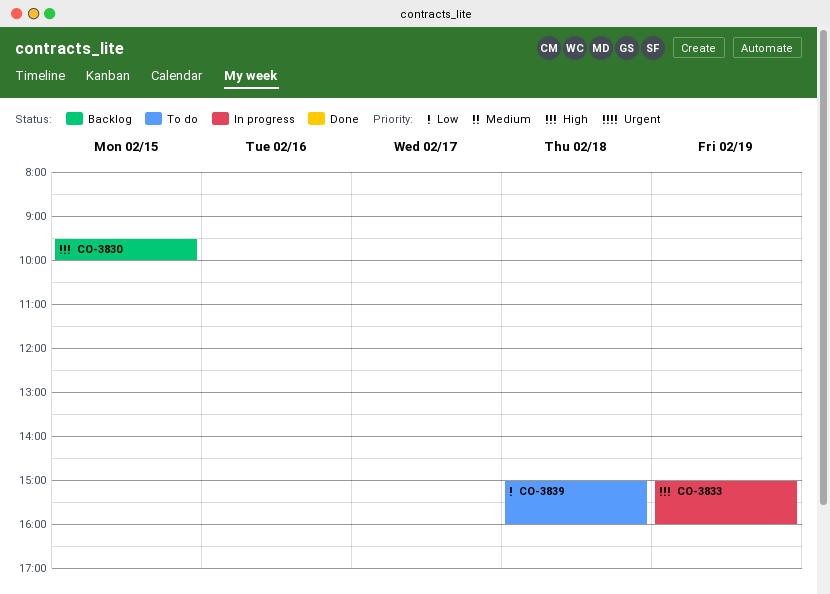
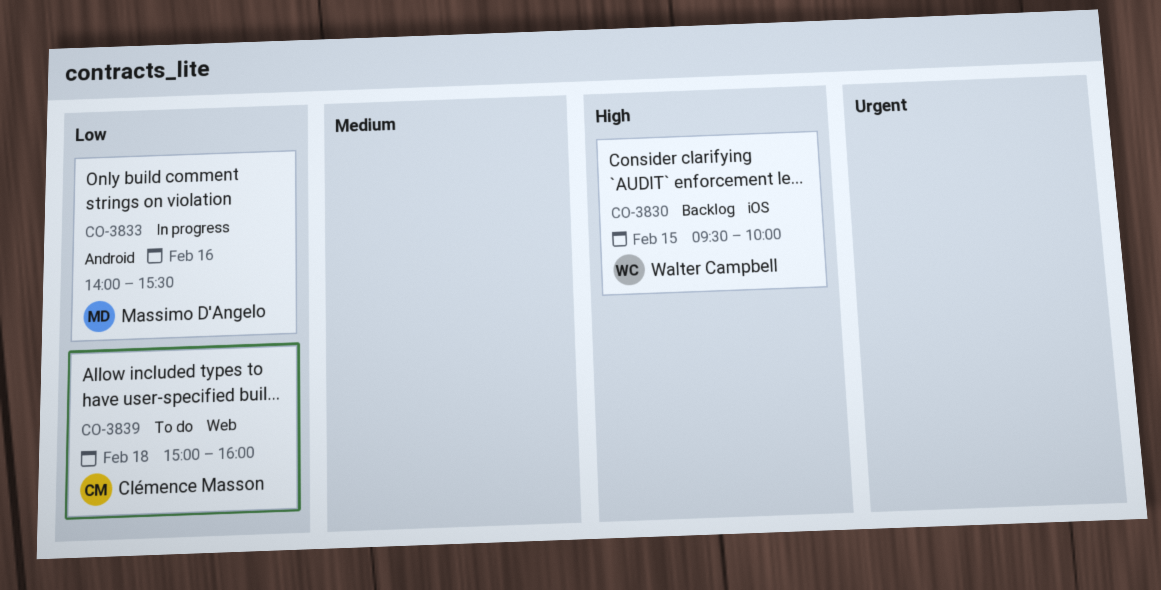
CO-3833, priority: High -> Low
CO-3833, day: Feb 19 -> Feb 16
CO-3833, begins: 15:00 -> 14:00
CO-3833, ends: 16:00 -> 15:30

